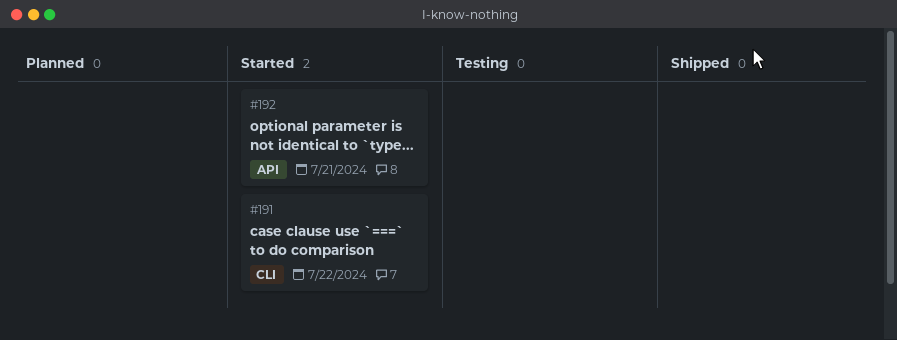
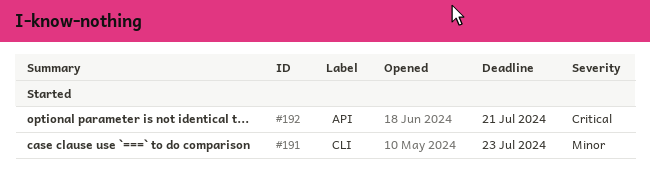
#191, due: Jul 22 -> Jul 23

